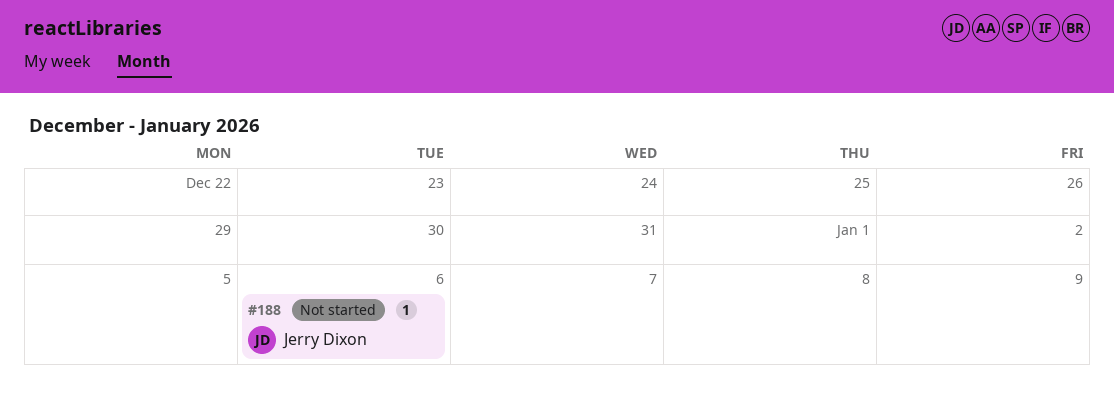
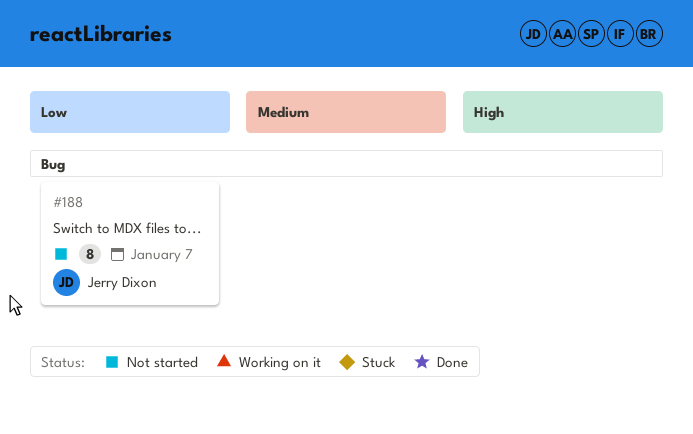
#188, estimate: 1 -> 8
#188, due: Jan 6 -> Jan 7

